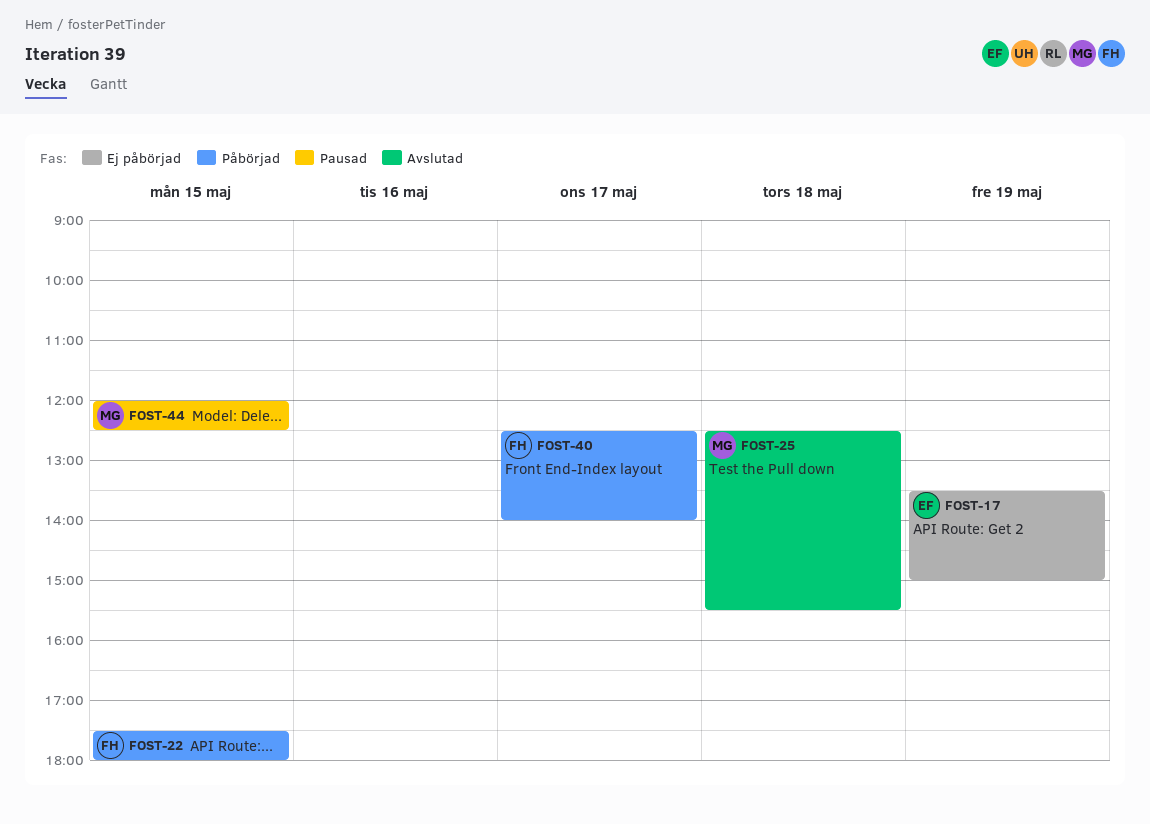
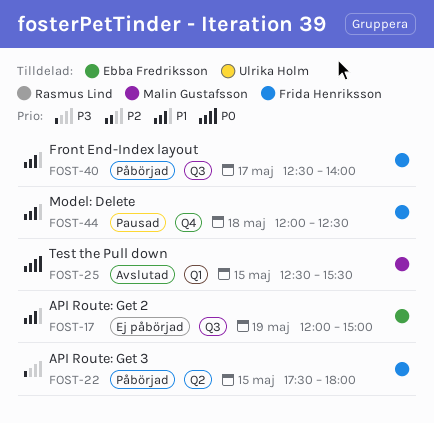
FOST-17, begins: 13:30 -> 12:00
FOST-25, day: May 18 -> May 15
FOST-44, owner: Malin Gustafsson -> Frida Henriksson
FOST-44, day: May 15 -> May 18

